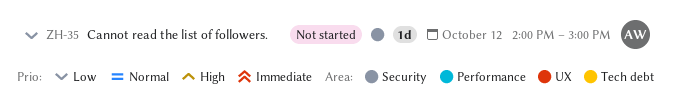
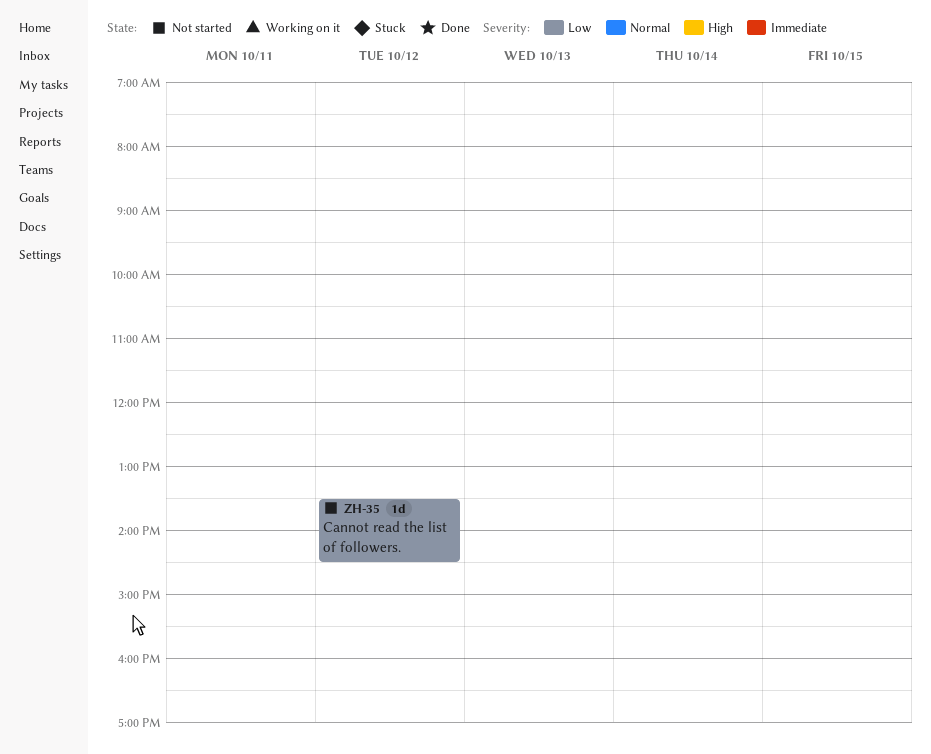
ZH-35, begins: 14:00 -> 13:30
ZH-35, ends: 15:00 -> 14:30

